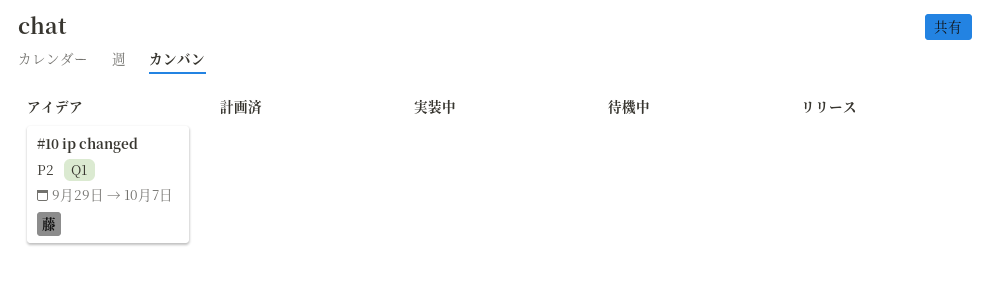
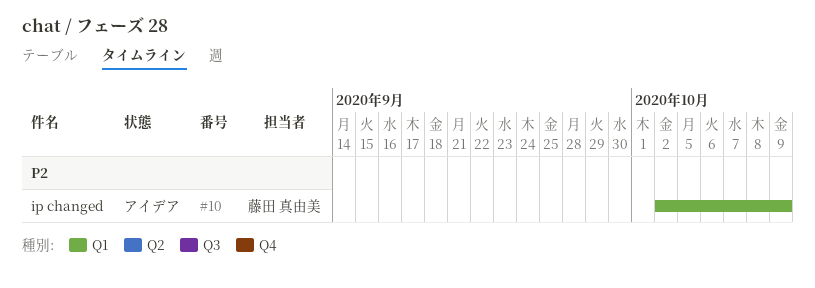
#10, start: Sep 29 -> Oct 2
#10, due: Oct 7 -> Oct 9

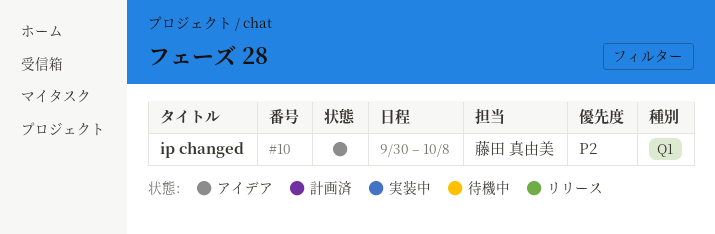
#10, start: Oct 2 -> Sep 30
#10, due: Oct 9 -> Oct 8

